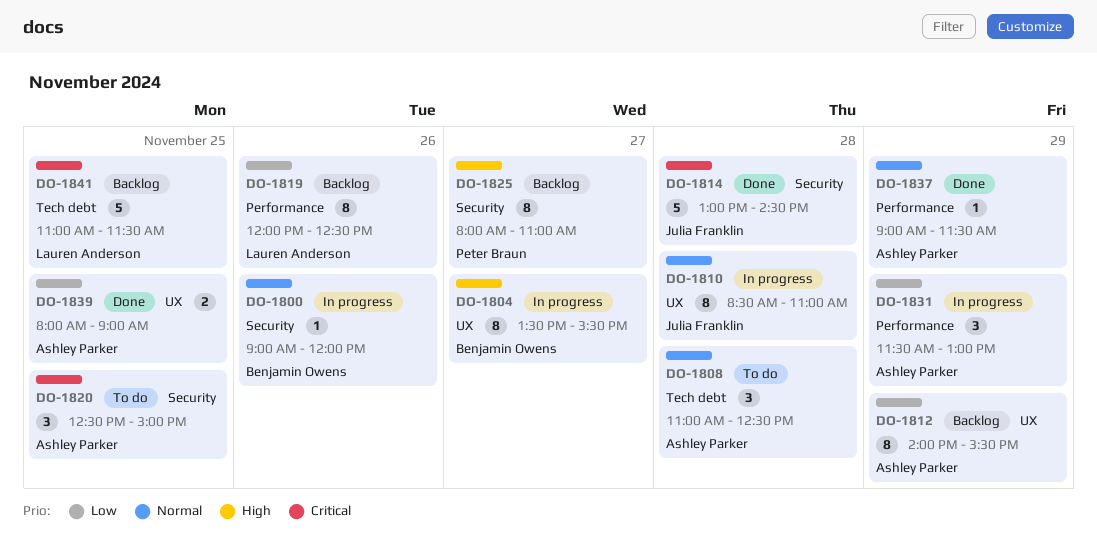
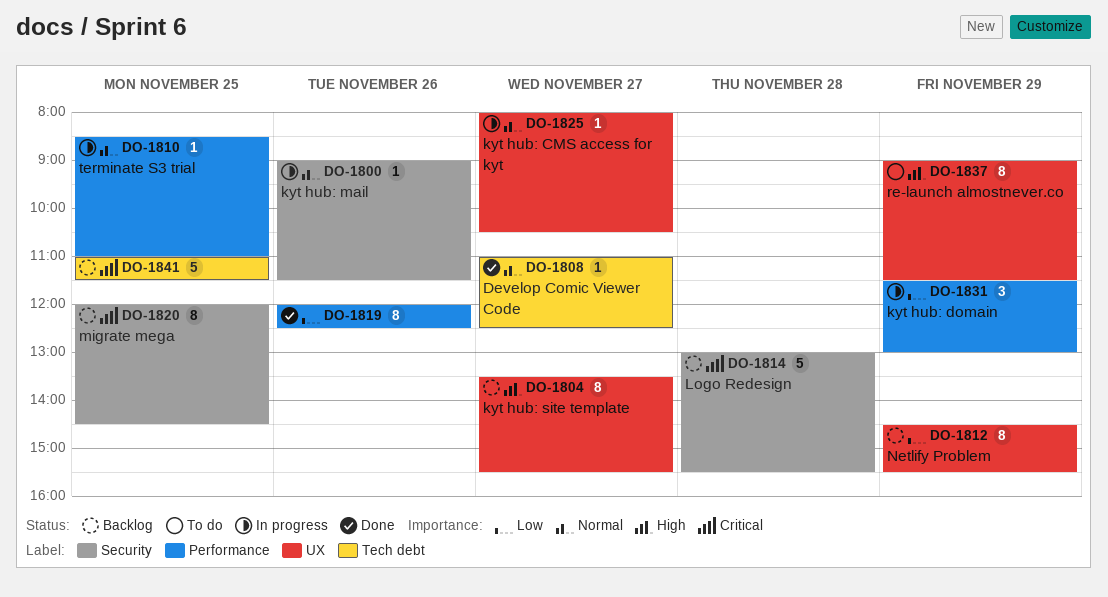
DO-1800, ends: 12:00 -> 11:30
DO-1804, status: In progress -> Backlog
DO-1808, status: To do -> Done
DO-1808, estimate: 3 -> 1
DO-1808, day: Nov 28 -> Nov 27
DO-1810, label: UX -> Performance
DO-1810, estimate: 8 -> 1
DO-1810, day: Nov 28 -> Nov 25
DO-1812, begins: 14:00 -> 14:30
DO-1814, status: Done -> Backlog
DO-1814, ends: 14:30 -> 15:30
DO-1819, status: Backlog -> Done
DO-1820, status: To do -> Backlog
DO-1820, estimate: 3 -> 8
DO-1820, begins: 12:30 -> 12:00
DO-1820, ends: 15:00 -> 14:30
DO-1825, status: Backlog -> In progress
DO-1825, priority: High -> Normal
DO-1825, label: Security -> UX
DO-1825, estimate: 8 -> 1
DO-1825, ends: 11:00 -> 10:30
DO-1837, status: Done -> To do
DO-1837, priority: Normal -> High
DO-1837, label: Performance -> UX
DO-1837, estimate: 1 -> 8
DO-1839: present -> none

